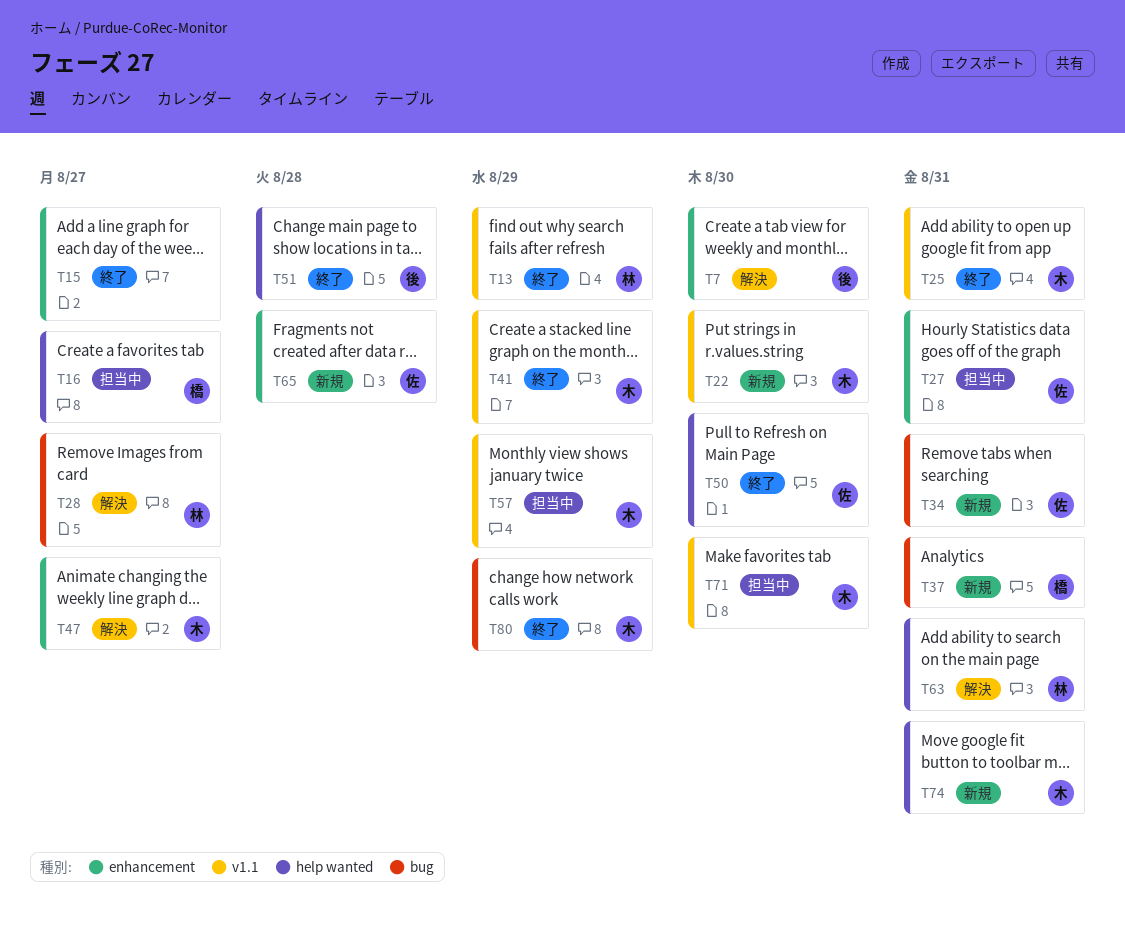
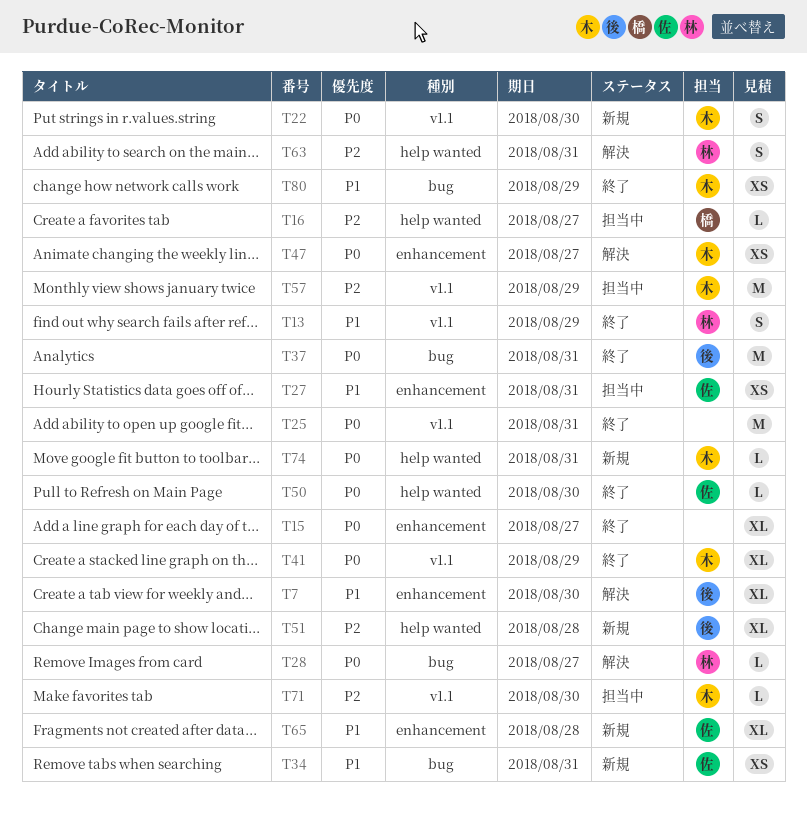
T25, owner: 木 -> none
T37, status: 新規 -> 終了
T37, owner: 橋 -> 後
T51, status: 終了 -> 新規

